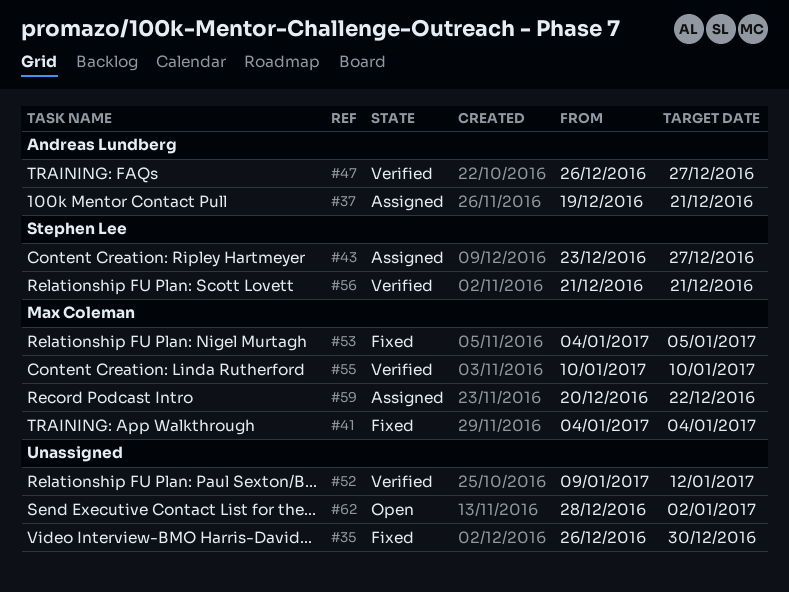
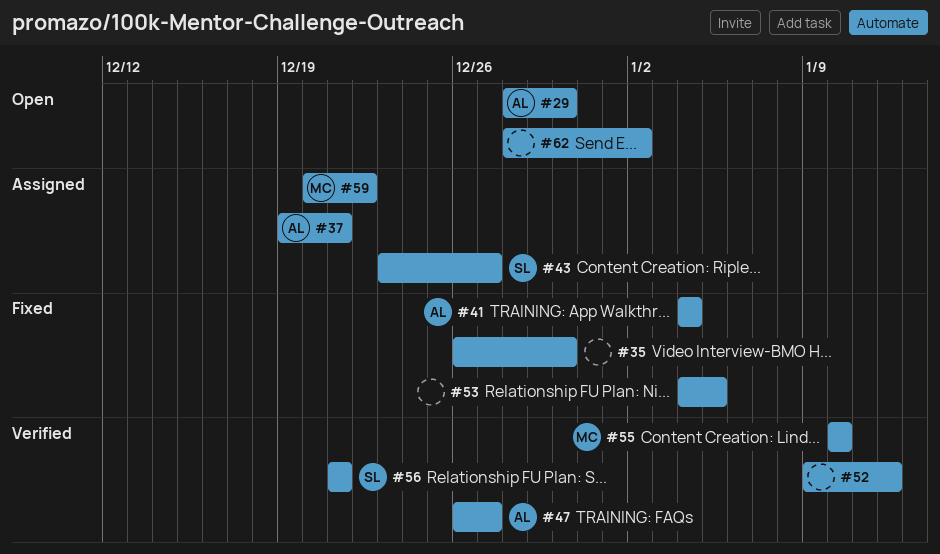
#29: none -> present
#41, owner: Max Coleman -> Andreas Lundberg
#53, owner: Max Coleman -> none

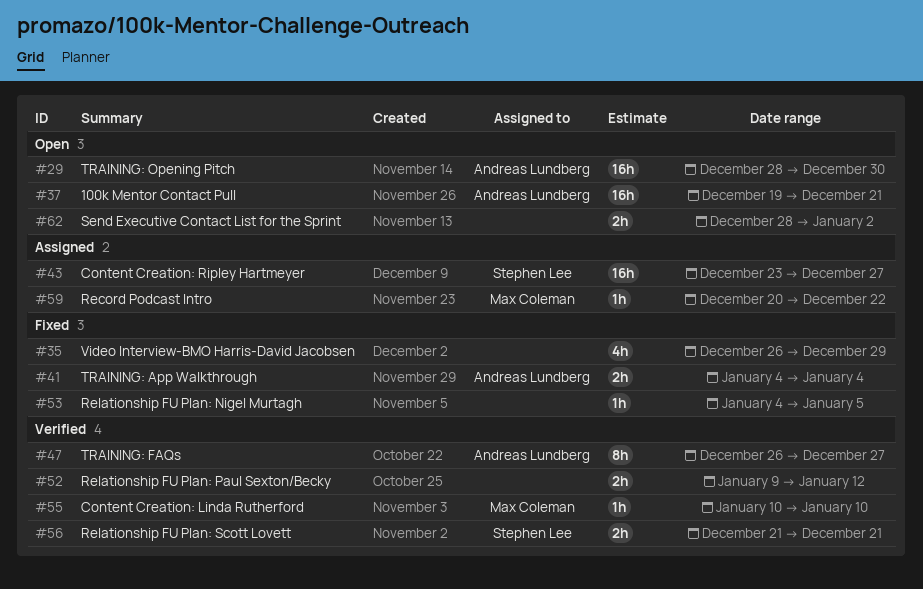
#35, due: Dec 30 -> Dec 29
#37, status: Assigned -> Open

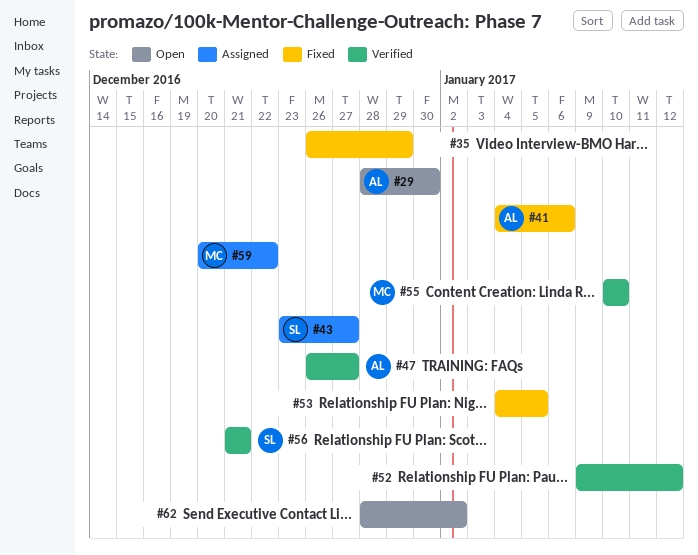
#37: present -> none
#41, due: Jan 4 -> Jan 6

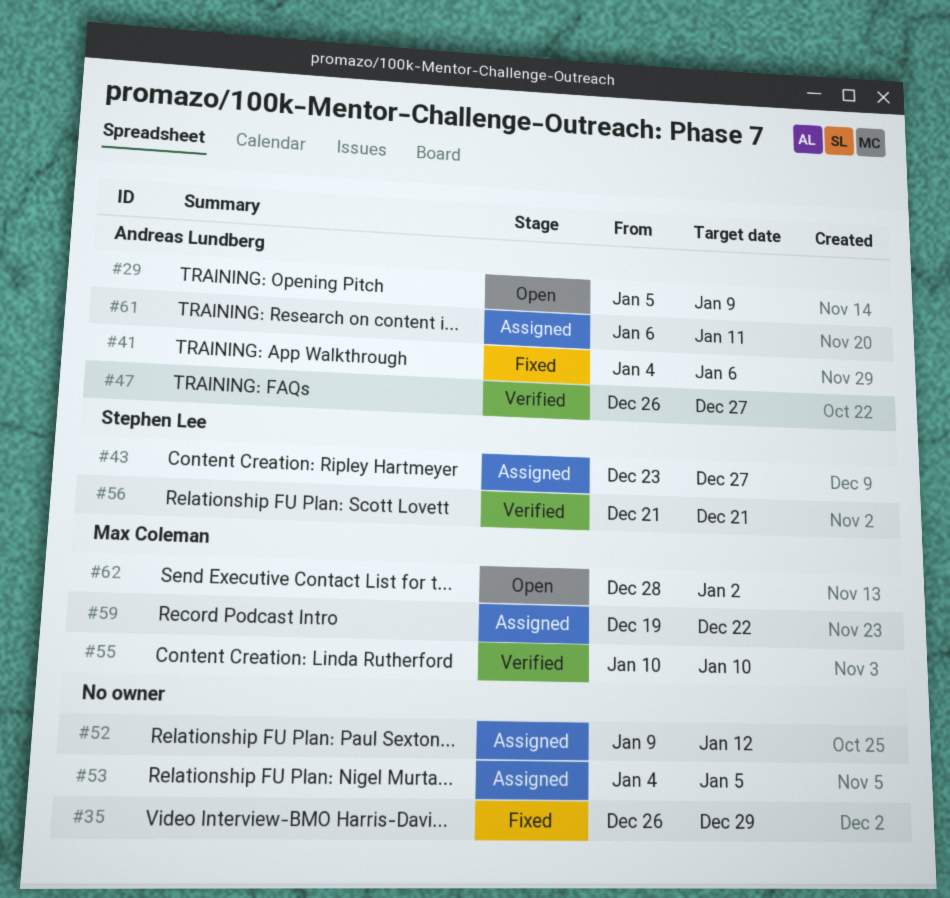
#29, start: Dec 28 -> Jan 5
#29, due: Dec 30 -> Jan 9
#52, status: Verified -> Assigned
#53, status: Fixed -> Assigned
#59, start: Dec 20 -> Dec 19
#61: none -> present
#62, owner: none -> Max Coleman

